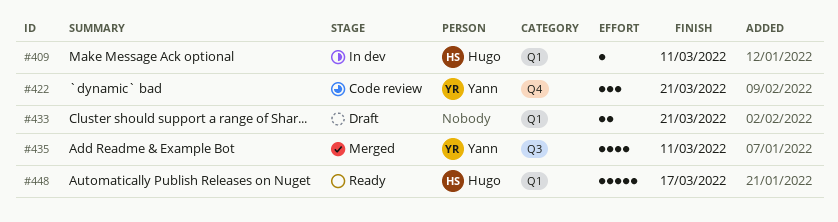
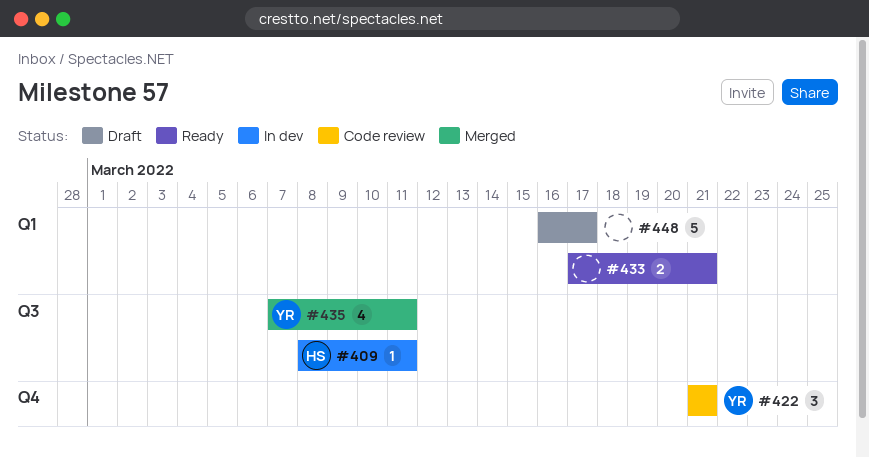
#409, label: Q1 -> Q3
#433, status: Draft -> Ready
#448, status: Ready -> Draft
#448, owner: Hugo -> none

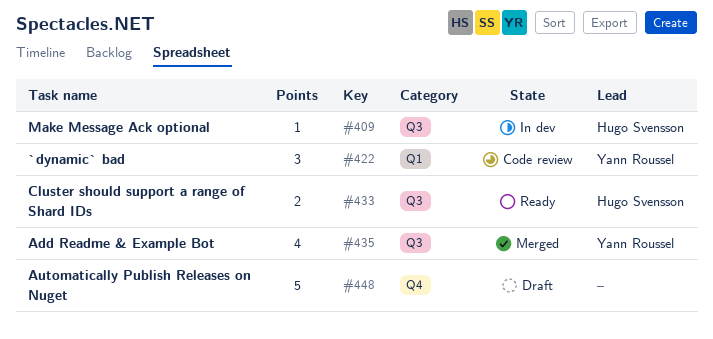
#422, label: Q4 -> Q1
#433, owner: none -> Hugo Svensson
#433, label: Q1 -> Q3
#448, label: Q1 -> Q4

